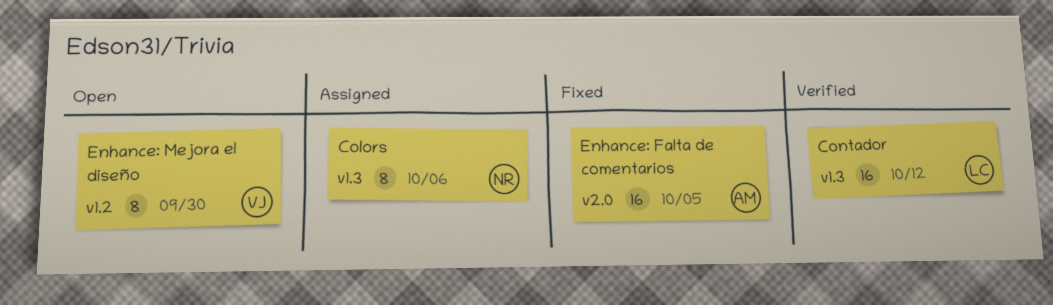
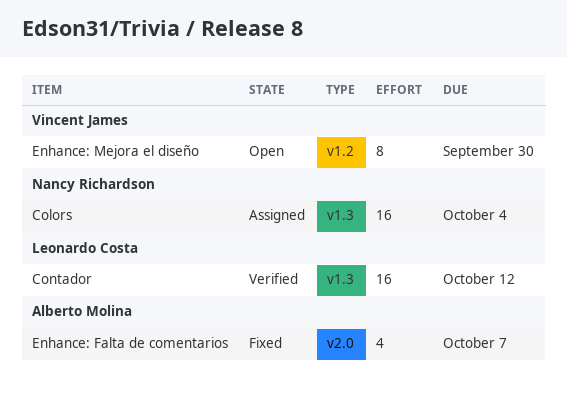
Colors, estimate: 8 -> 16
Colors, due: Oct 6 -> Oct 4
Enhance: Falta de comentarios, estimate: 16 -> 4
Enhance: Falta de comentarios, due: Oct 5 -> Oct 7

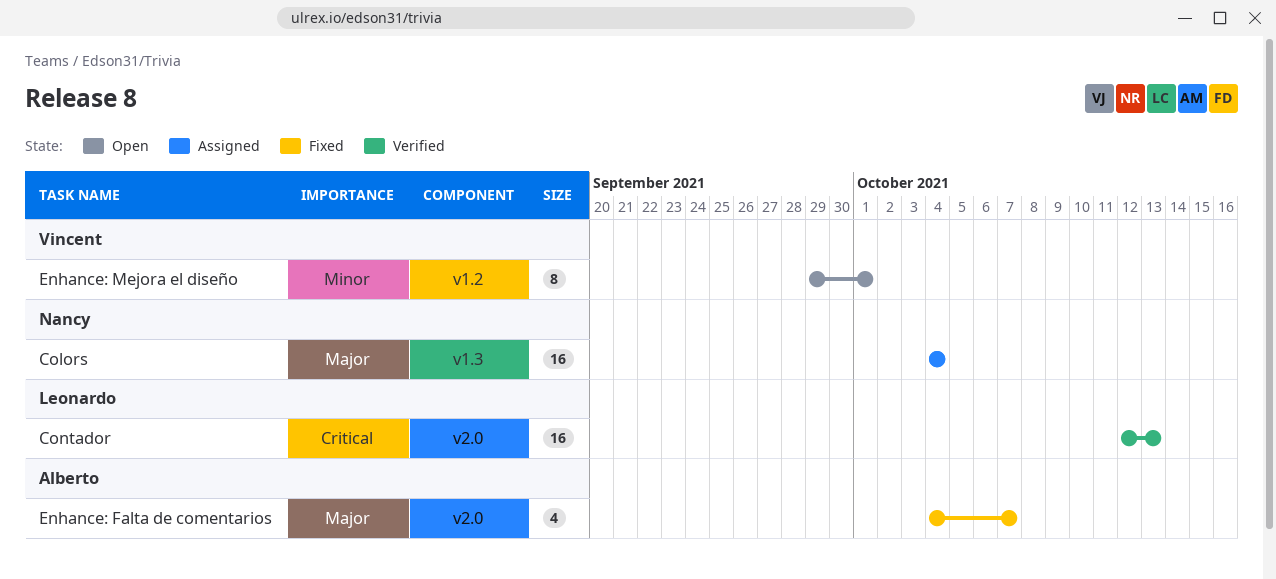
Contador, label: v1.3 -> v2.0
Contador, due: Oct 12 -> Oct 13
Enhance: Mejora el diseño, due: Sep 30 -> Oct 1

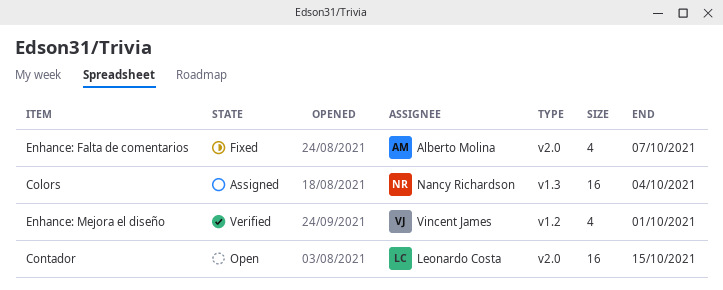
Contador, status: Verified -> Open
Contador, due: Oct 13 -> Oct 15
Enhance: Mejora el diseño, status: Open -> Verified
Enhance: Mejora el diseño, estimate: 8 -> 4

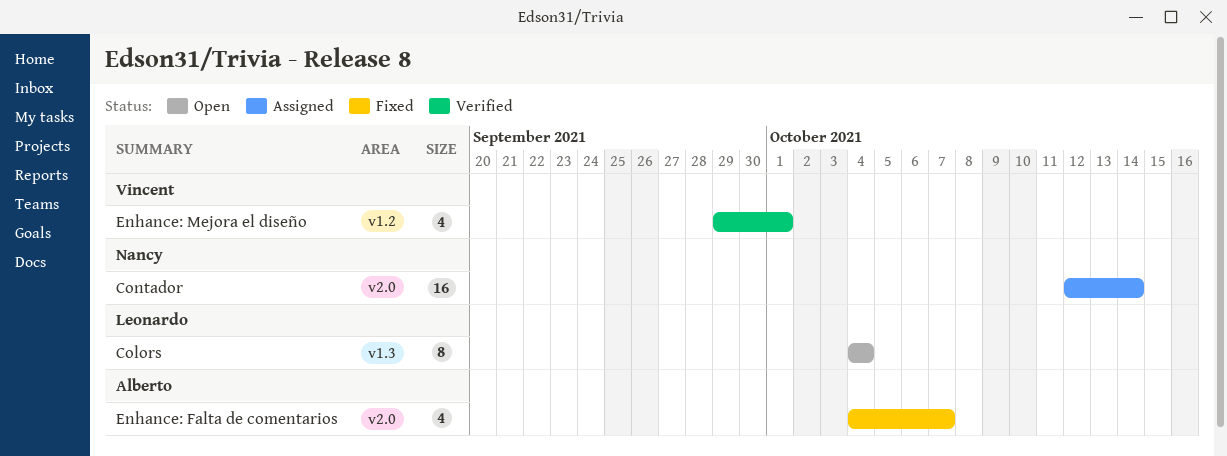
Colors, status: Assigned -> Open
Colors, owner: Nancy Richardson -> Leonardo Costa
Colors, estimate: 16 -> 8
Contador, status: Open -> Assigned
Contador, owner: Leonardo Costa -> Nancy Richardson
Contador, due: Oct 15 -> Oct 14

